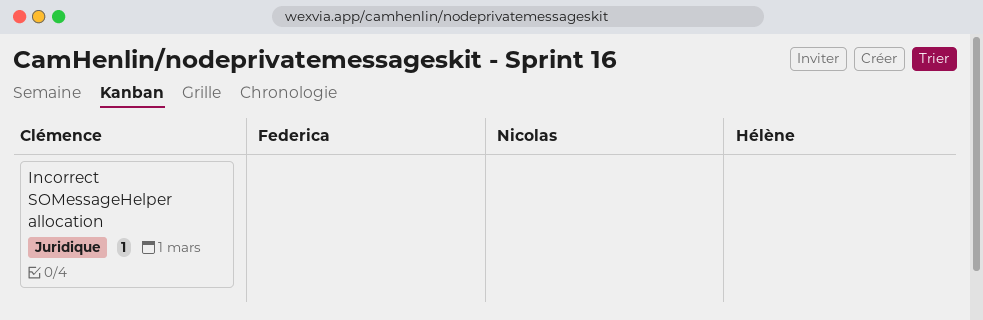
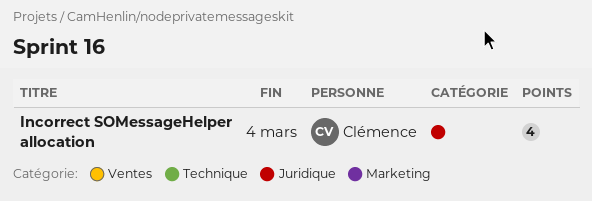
Incorrect SOMessageHelper allocation, estimate: 1 -> 4
Incorrect SOMessageHelper allocation, due: Mar 1 -> Mar 4

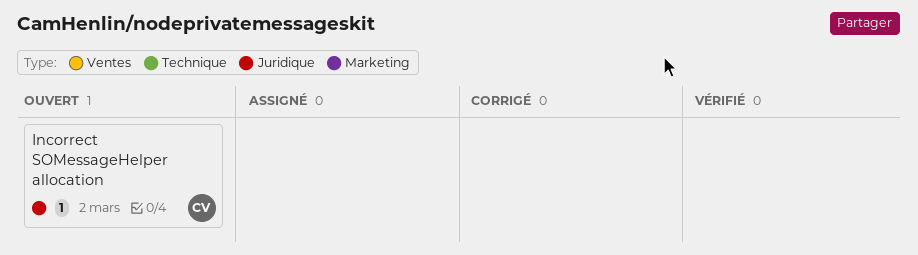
Incorrect SOMessageHelper allocation, estimate: 4 -> 1
Incorrect SOMessageHelper allocation, due: Mar 4 -> Mar 2

